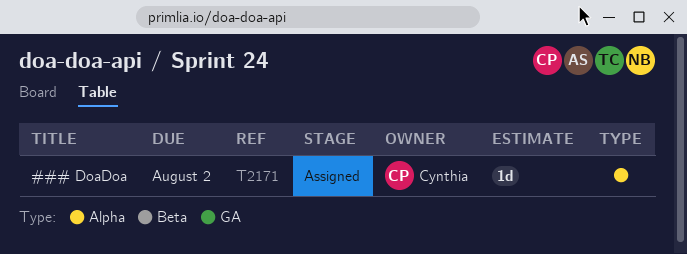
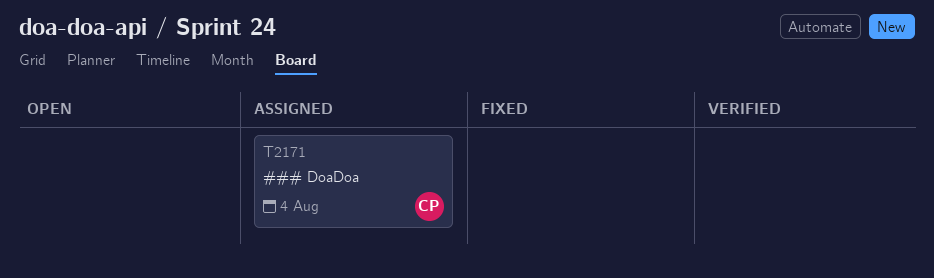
T2171, due: Aug 2 -> Aug 4

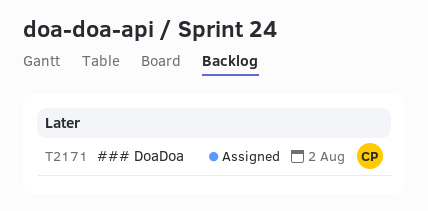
T2171, due: Aug 4 -> Aug 2

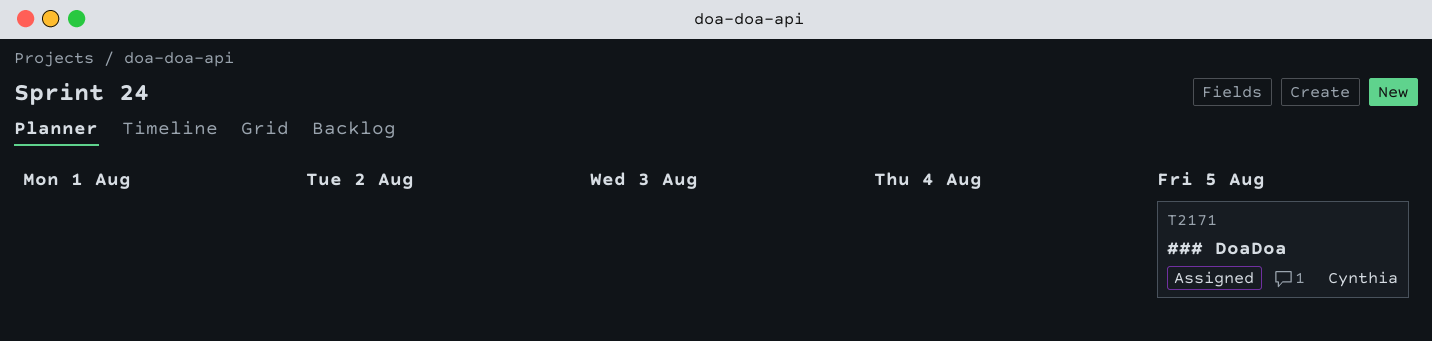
T2171, due: Aug 2 -> Aug 5

